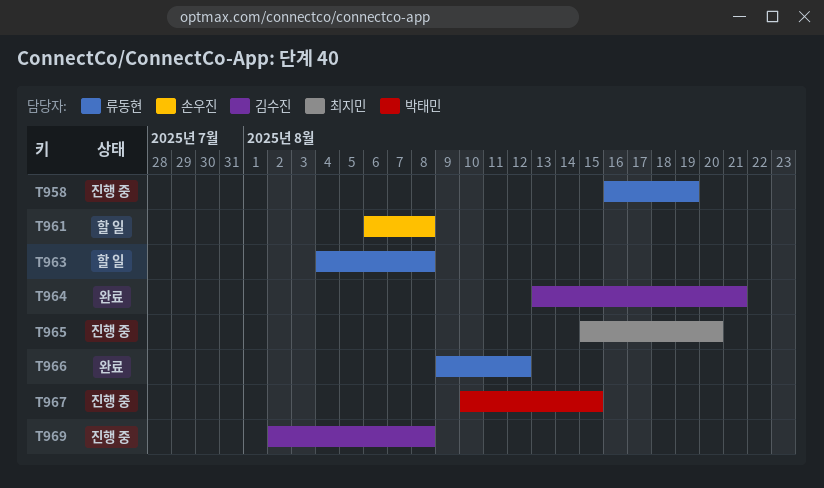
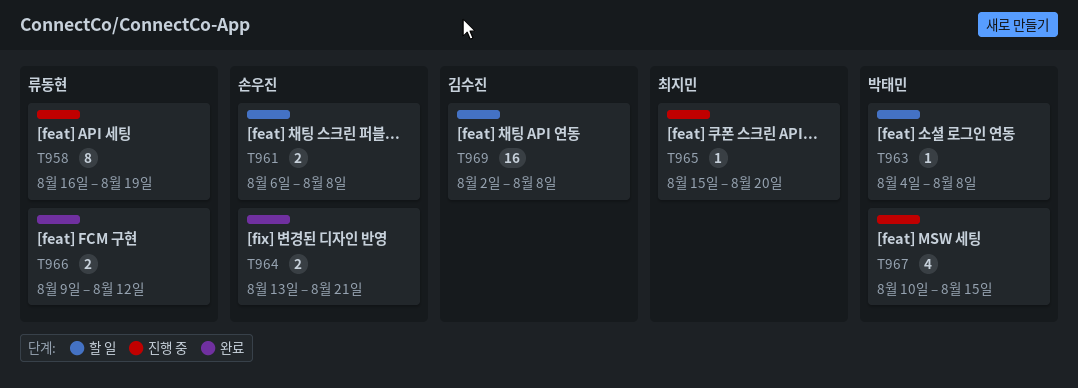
T963, owner: 류동현 -> 박태민
T964, owner: 김수진 -> 손우진
T969, status: 진행 중 -> 할 일

